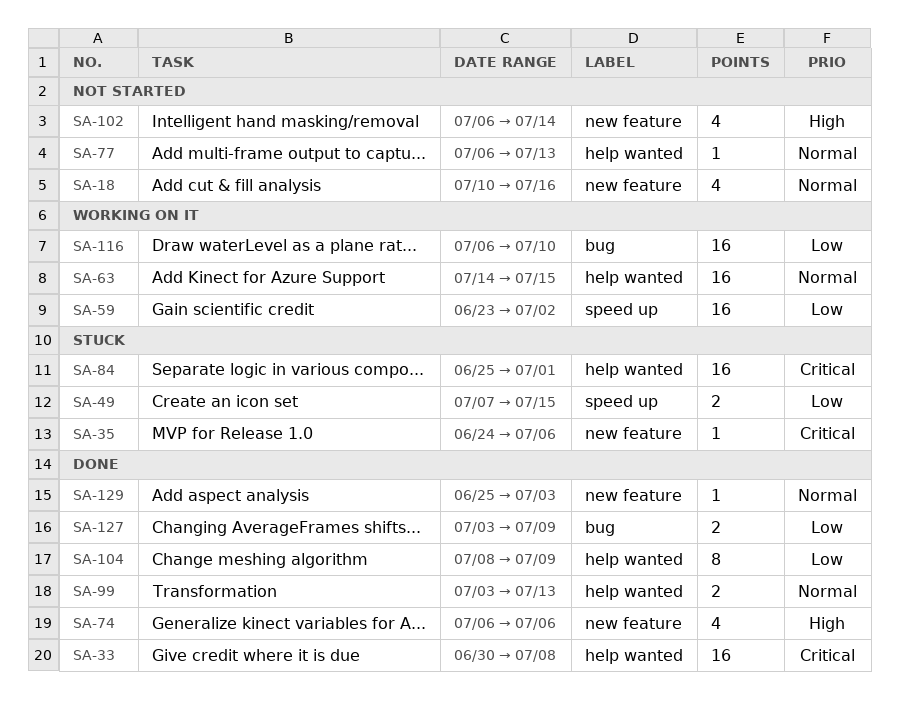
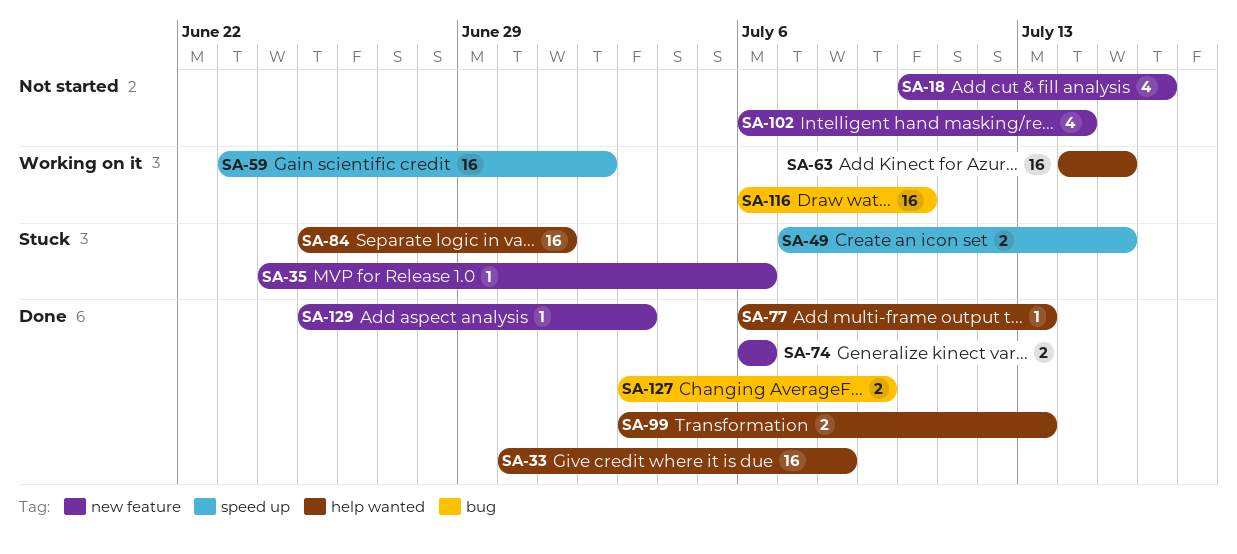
SA-74, estimate: 4 -> 2
SA-77, status: Not started -> Done
SA-104: present -> none

